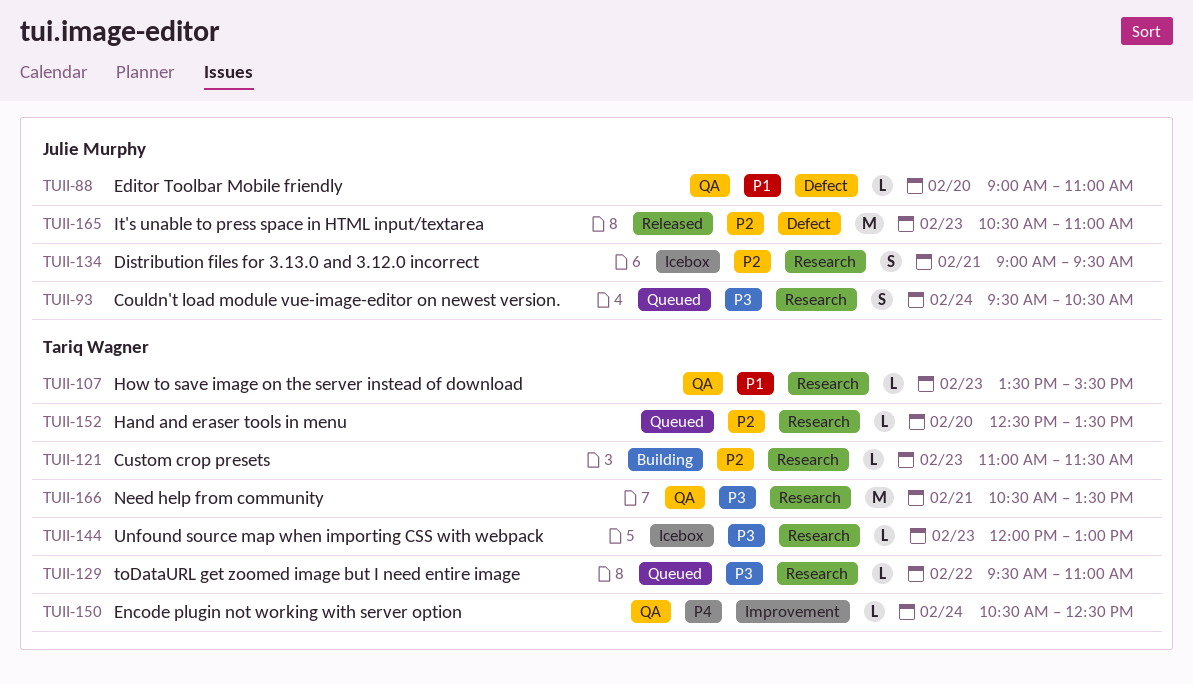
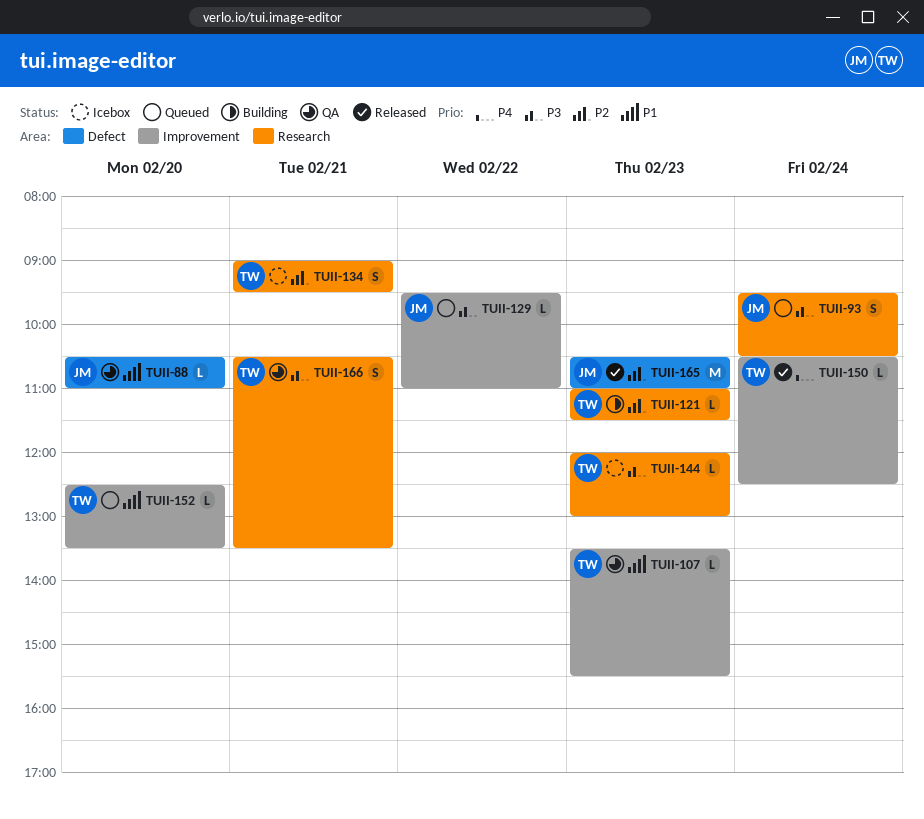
TUII-88, begins: 09:00 -> 10:30
TUII-107, label: Research -> Improvement
TUII-129, owner: Tariq Wagner -> Julie Murphy
TUII-129, label: Research -> Improvement
TUII-134, owner: Julie Murphy -> Tariq Wagner
TUII-150, status: QA -> Released
TUII-152, priority: P2 -> P1
TUII-152, label: Research -> Improvement
TUII-166, estimate: M -> S

